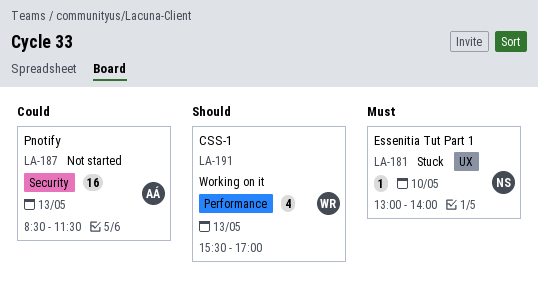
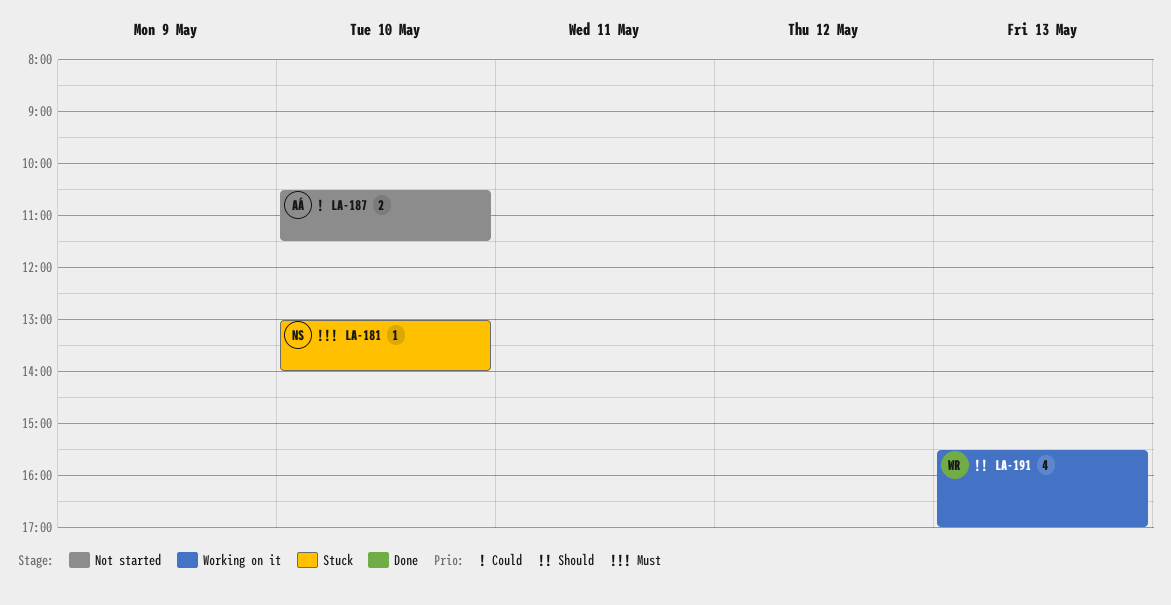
LA-187, estimate: 16 -> 2
LA-187, day: May 13 -> May 10
LA-187, begins: 08:30 -> 10:30

